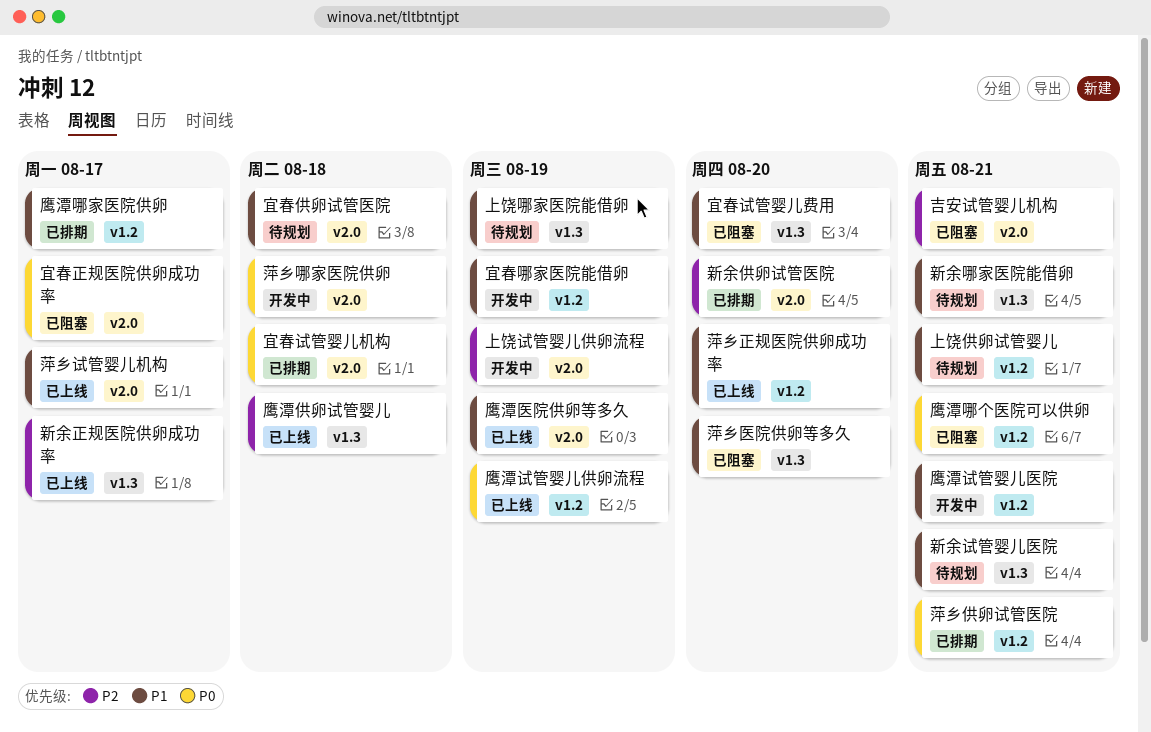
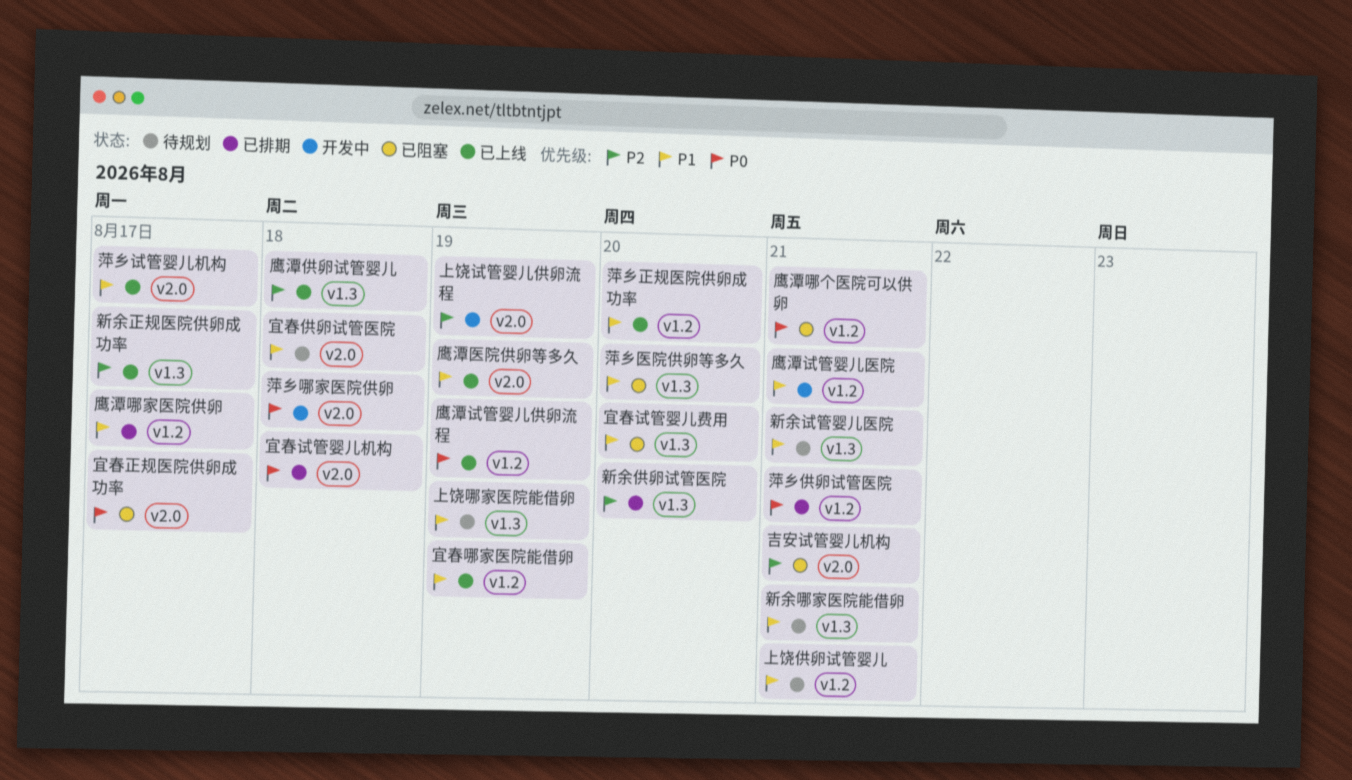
宜春哪家医院能借卵, status: 开发中 -> 已上线
新余供卵试管医院, label: v2.0 -> v1.3

